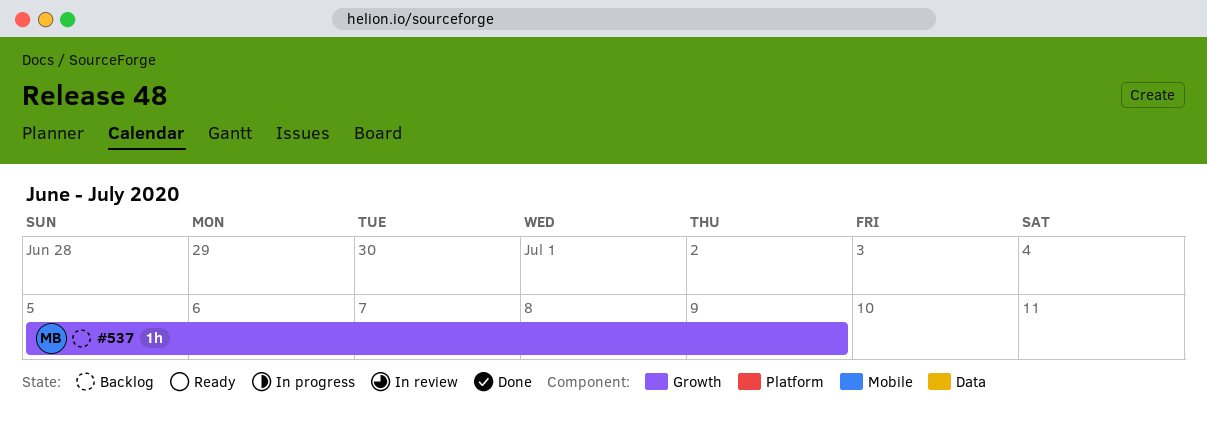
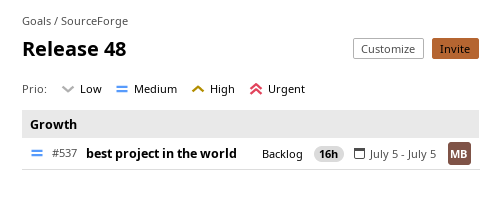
#537, estimate: 1h -> 16h
#537, due: Jul 9 -> Jul 5

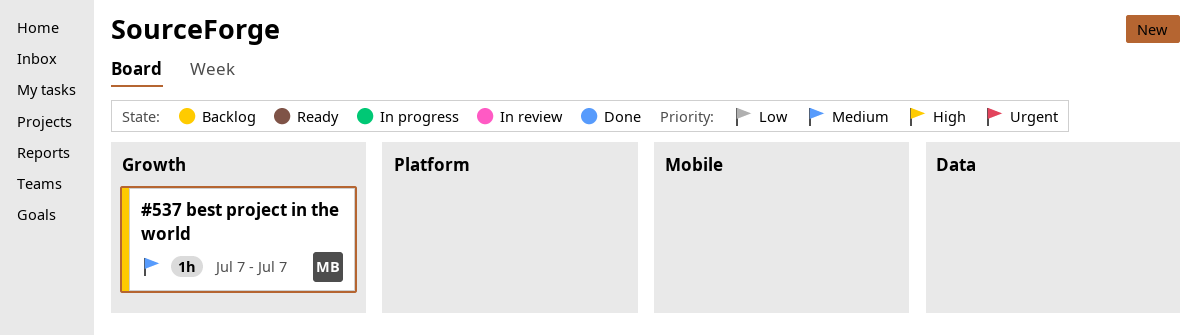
#537, estimate: 16h -> 1h
#537, start: Jul 5 -> Jul 7
#537, due: Jul 5 -> Jul 7

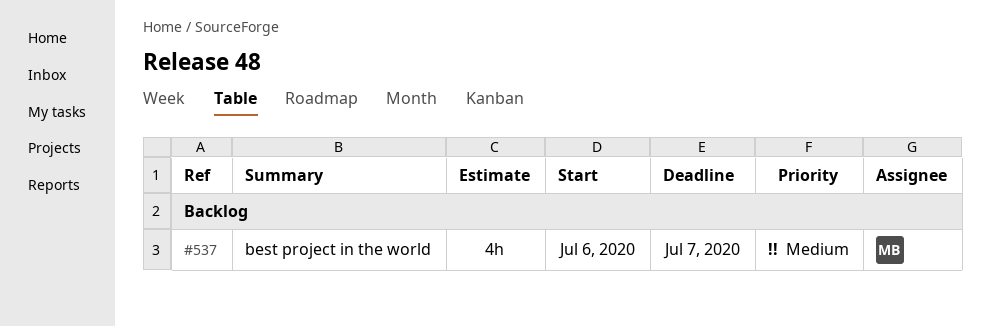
#537, estimate: 1h -> 4h
#537, start: Jul 7 -> Jul 6

